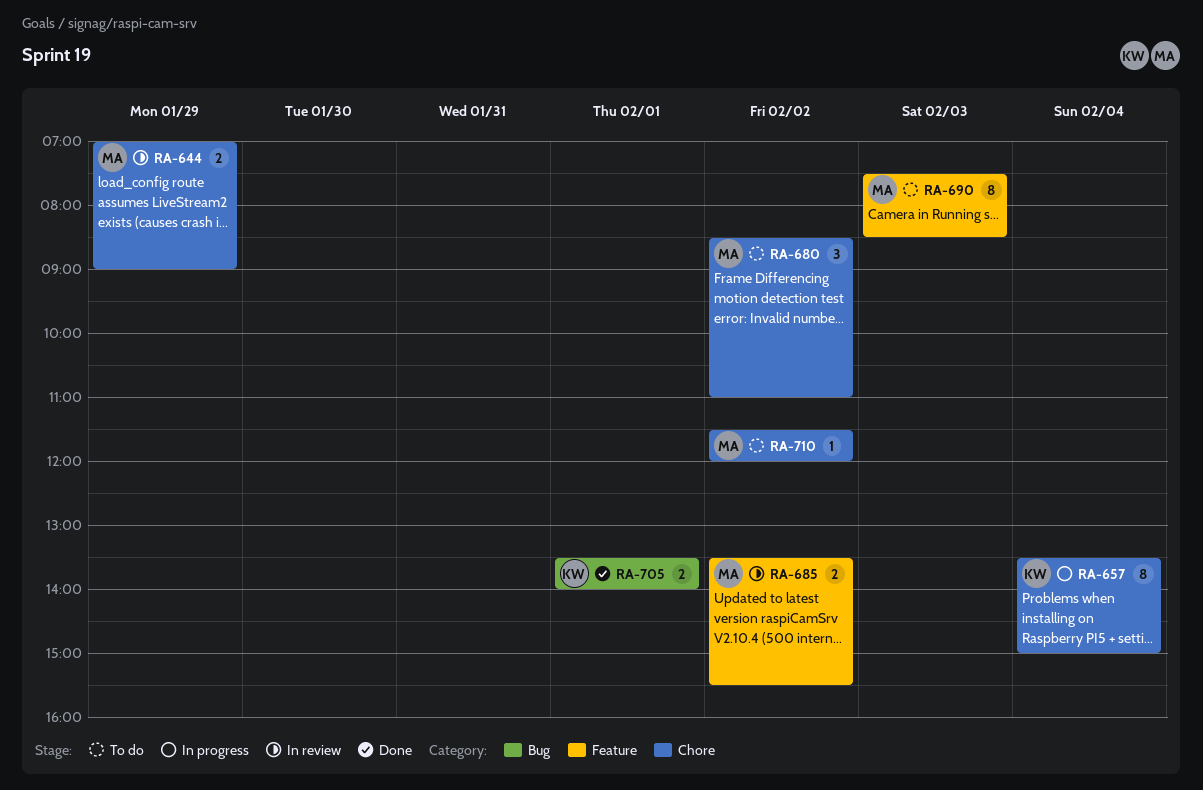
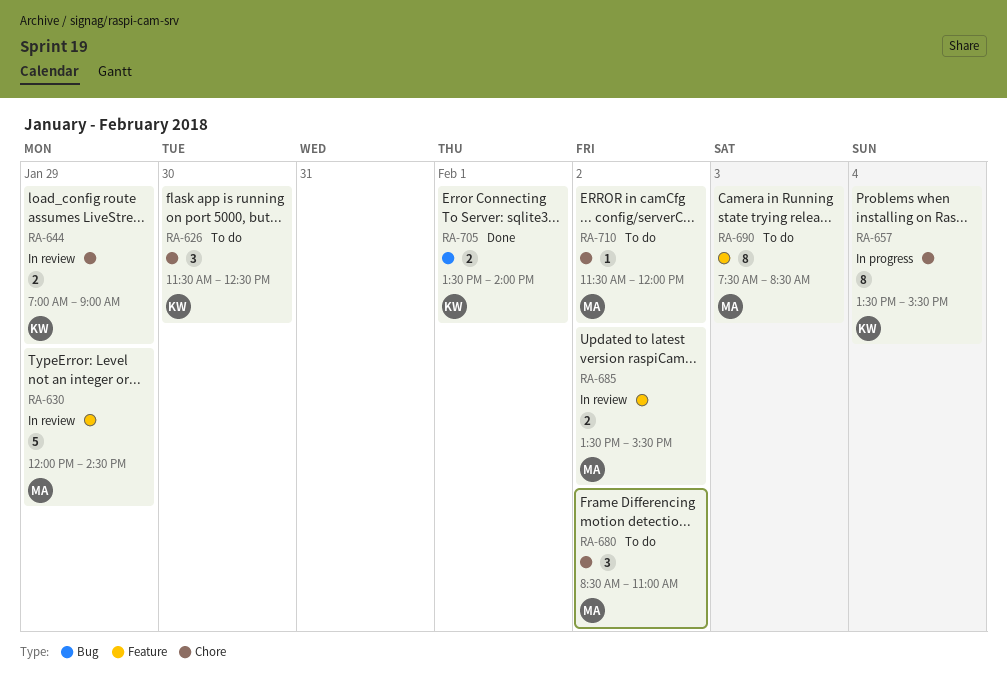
RA-626: none -> present
RA-630: none -> present
RA-644, owner: MA -> KW
RA-657, ends: 15:00 -> 15:30

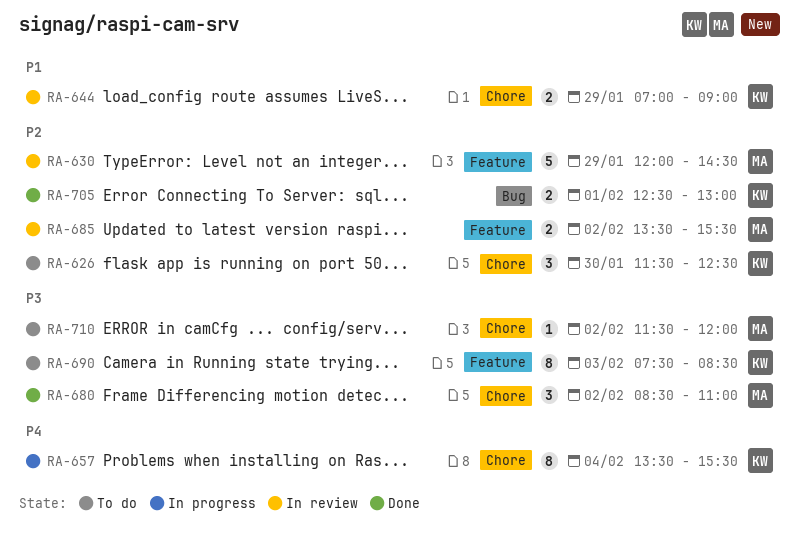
RA-680, status: To do -> Done
RA-690, owner: MA -> KW
RA-705, begins: 13:30 -> 12:30
RA-705, ends: 14:00 -> 13:00

